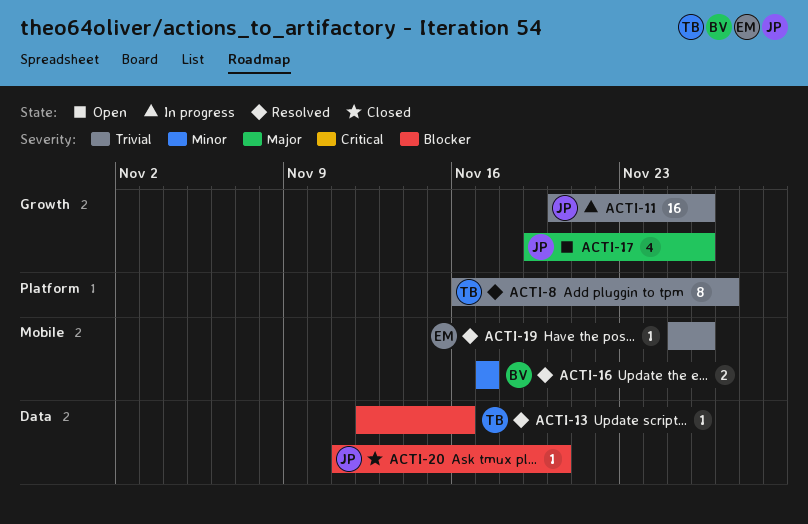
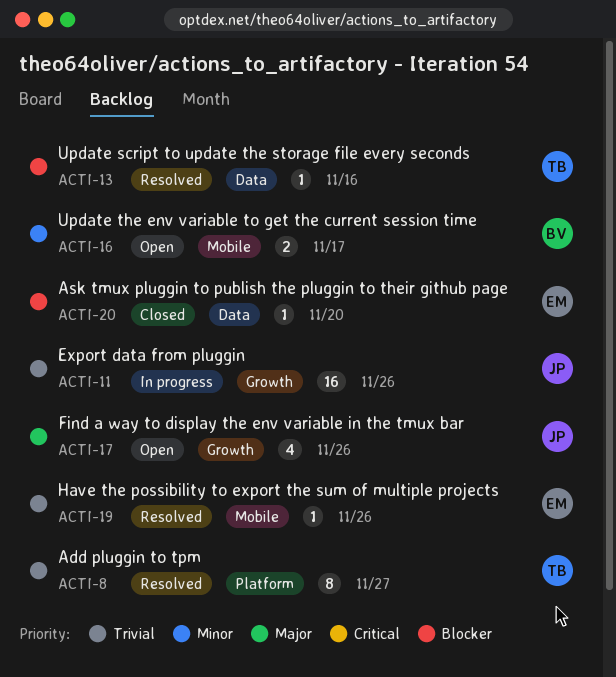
ACTI-16, status: Resolved -> Open
ACTI-20, owner: JP -> EM

